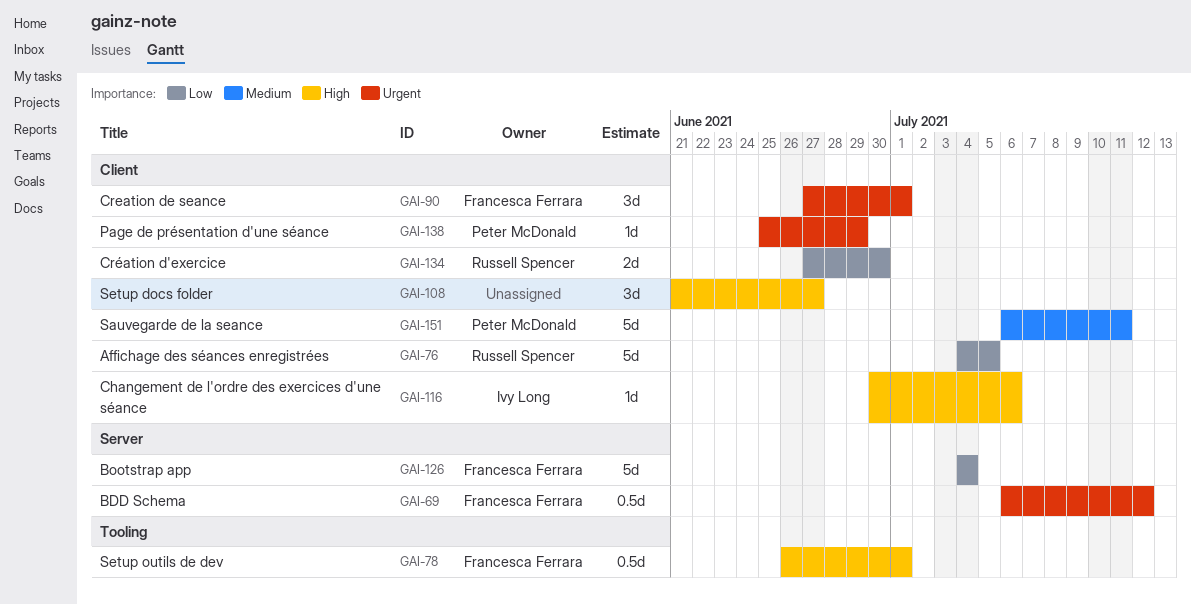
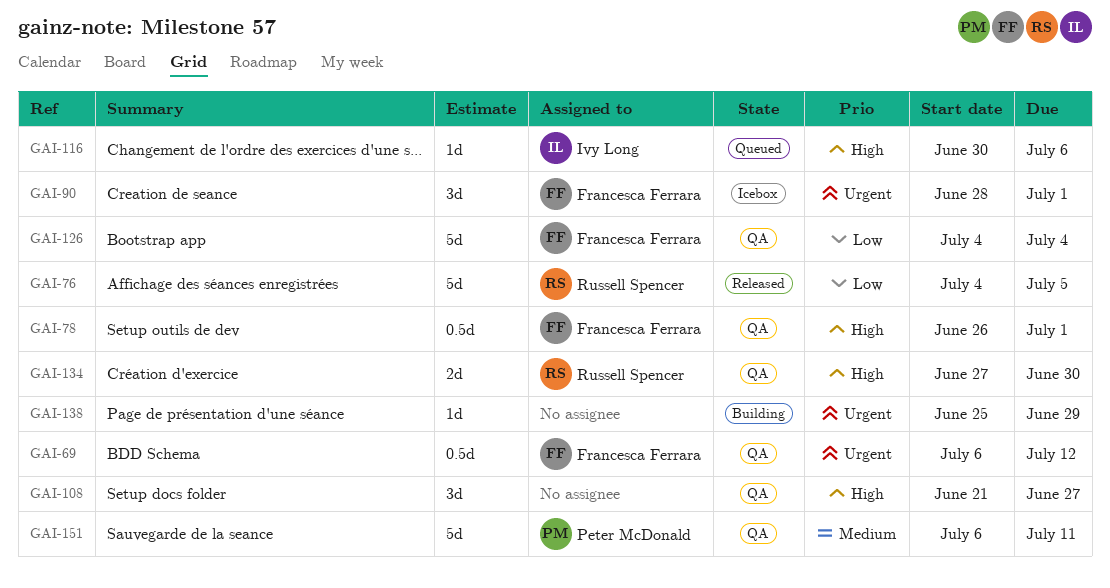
GAI-90, start: Jun 27 -> Jun 28
GAI-134, priority: Low -> High
GAI-138, owner: Peter McDonald -> none

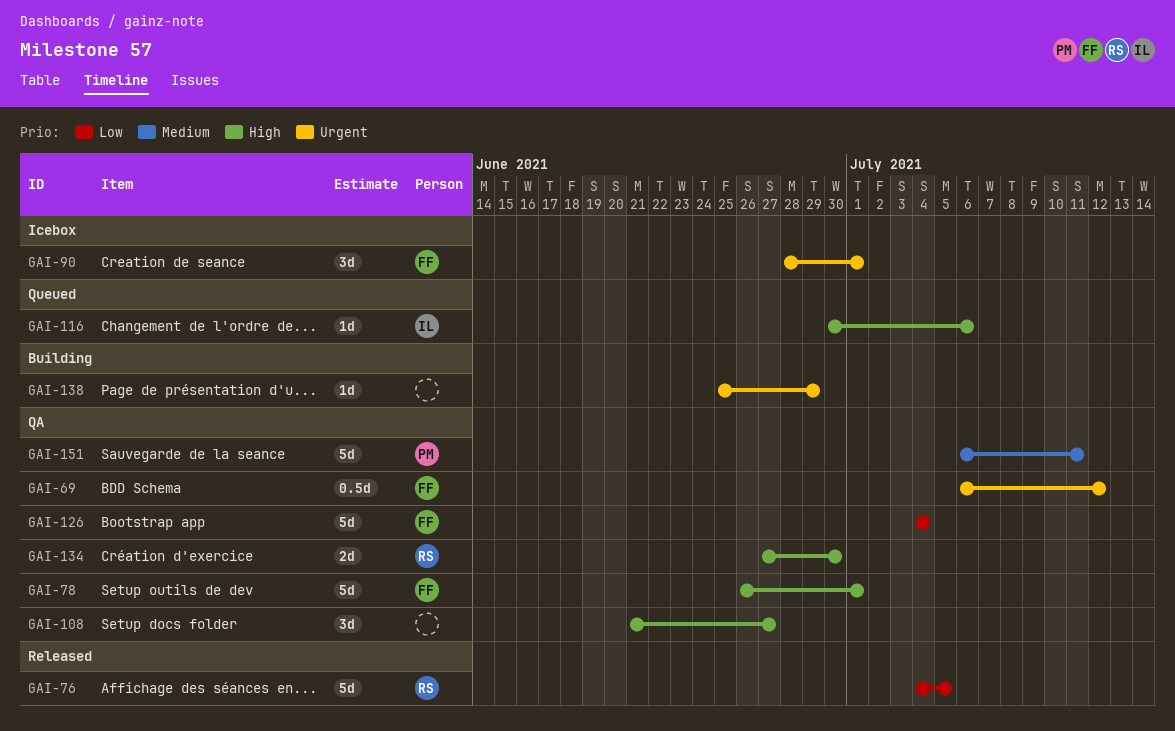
GAI-78, estimate: 0.5d -> 5d

